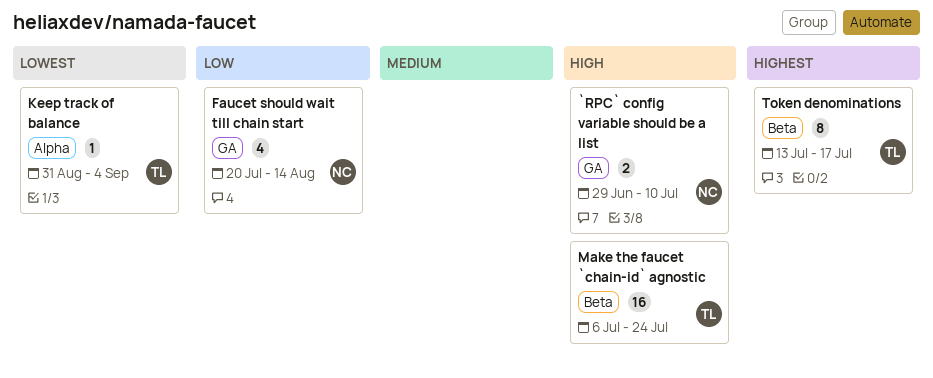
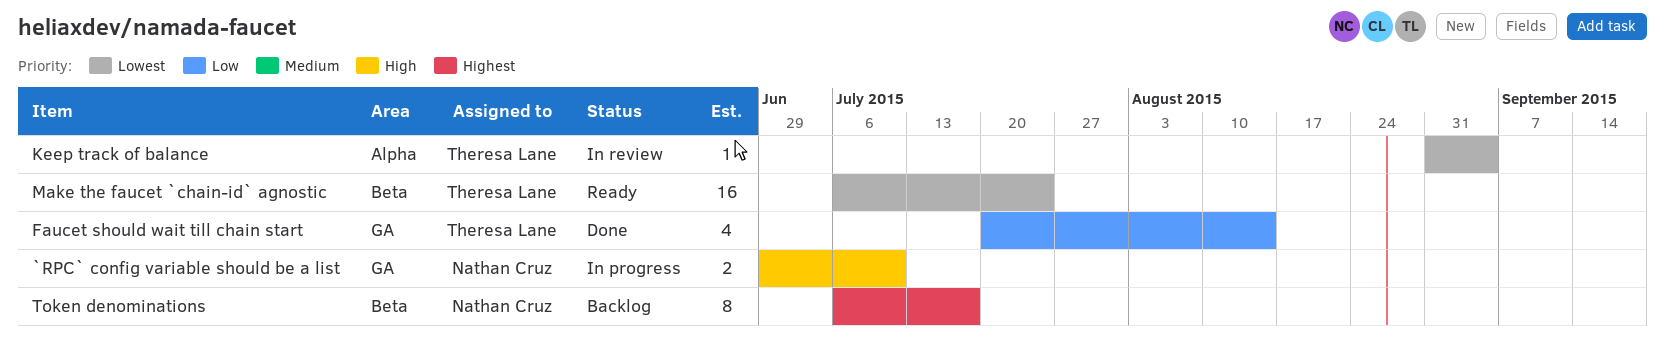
Faucet should wait till chain start, owner: Nathan Cruz -> Theresa Lane
Make the faucet `chain-id` agnostic, priority: High -> Lowest
Token denominations, owner: Theresa Lane -> Nathan Cruz
Token denominations, start: Jul 13 -> Jul 6

